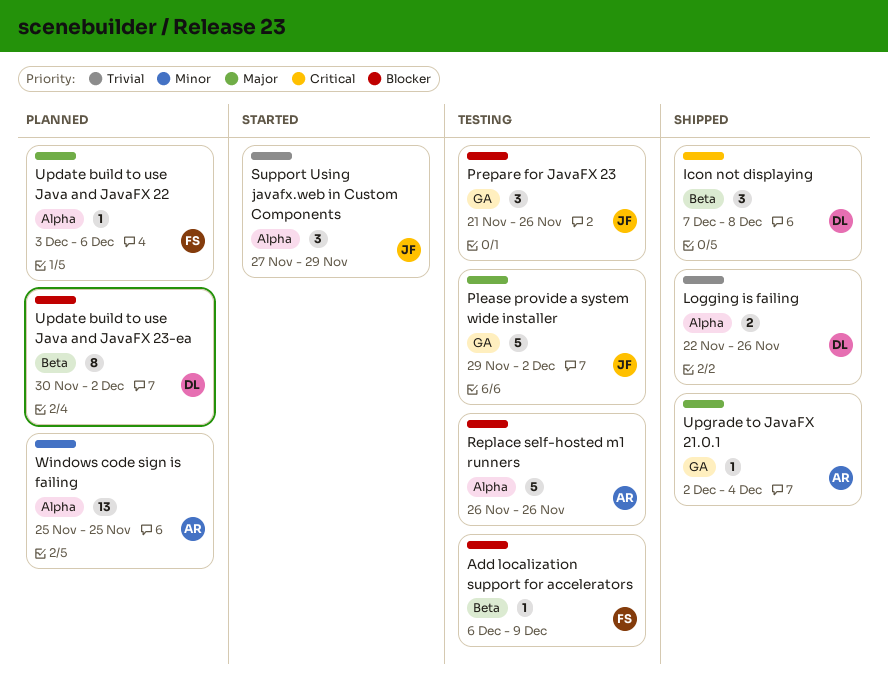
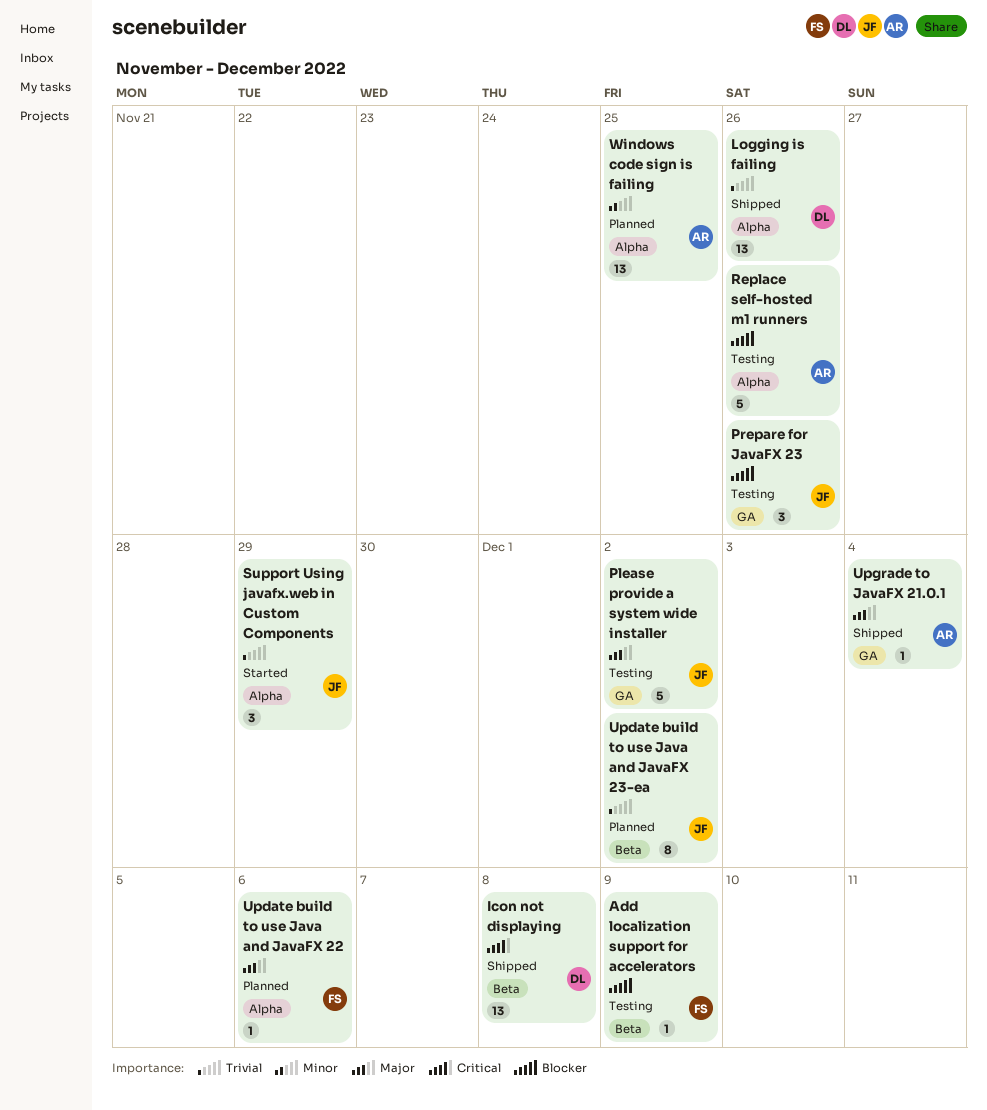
Icon not displaying, estimate: 3 -> 13
Logging is failing, estimate: 2 -> 13
Update build to use Java and JavaFX 23-ea, owner: DL -> JF
Update build to use Java and JavaFX 23-ea, priority: Blocker -> Trivial

